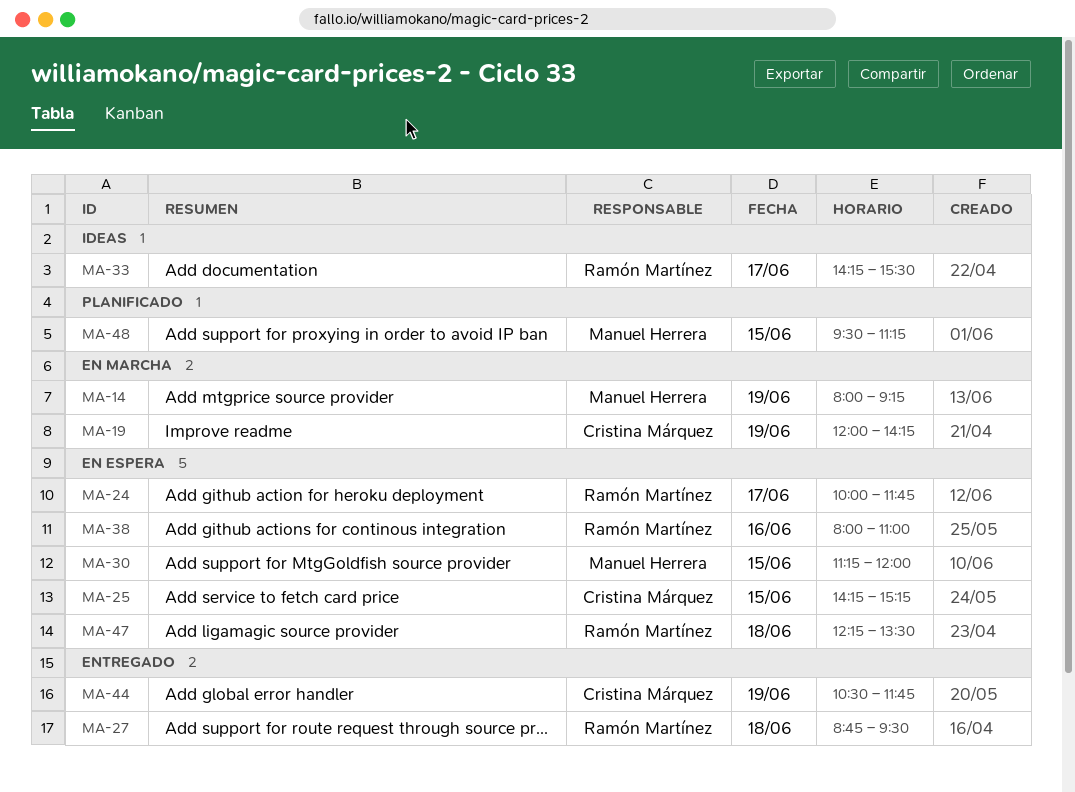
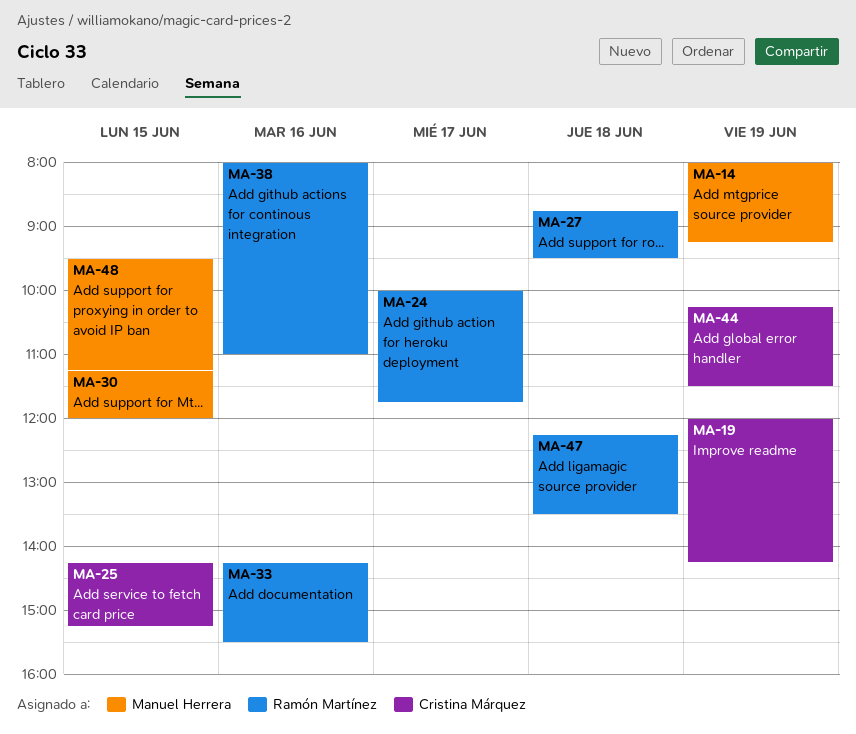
MA-33, day: Jun 17 -> Jun 16
MA-44, begins: 10:30 -> 10:15
MA-44, ends: 11:45 -> 11:30

